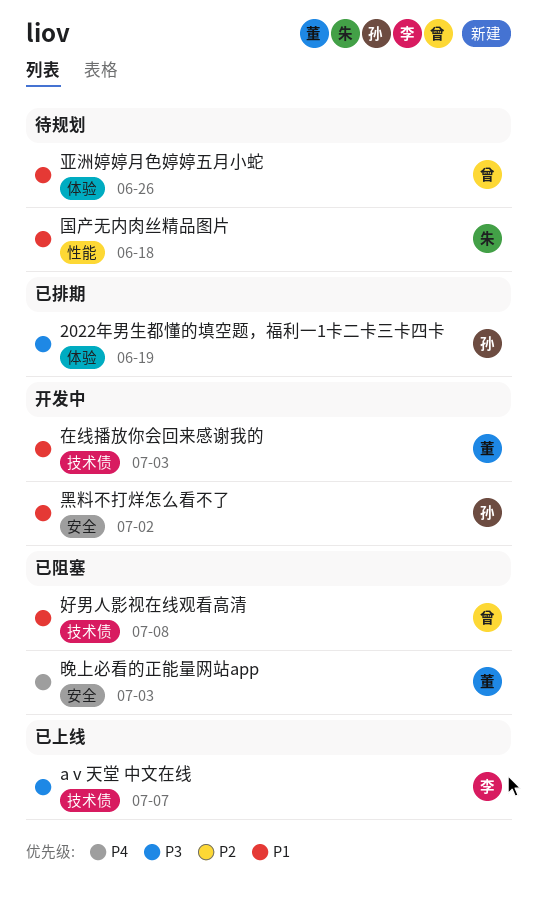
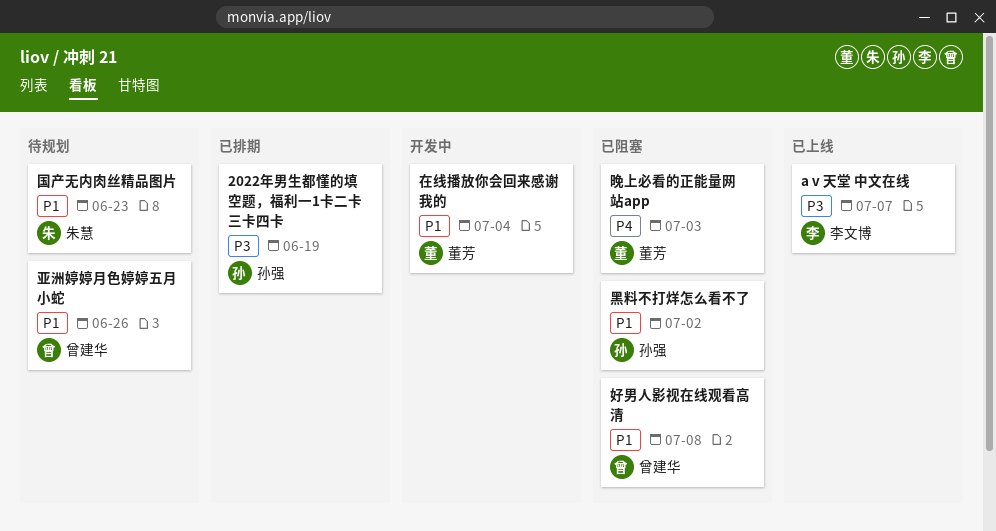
国产无内肉丝精品图片, due: Jun 18 -> Jun 23
在线播放你会回来感谢我的, due: Jul 3 -> Jul 4
黑料不打烊怎么看不了, status: 开发中 -> 已阻塞

